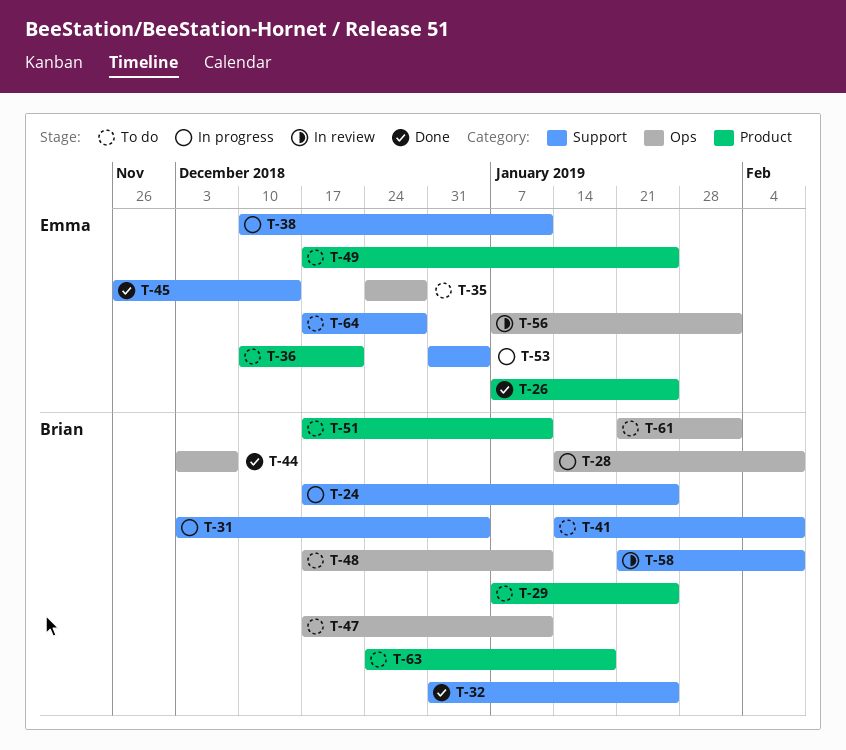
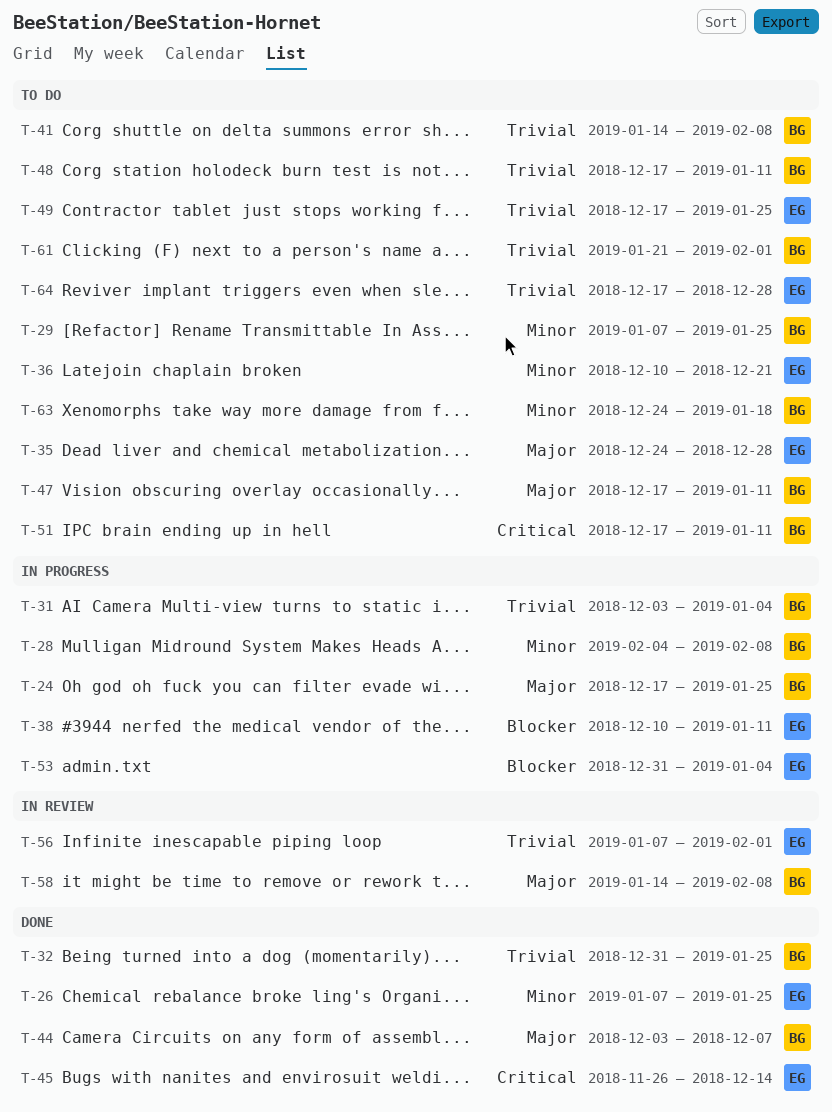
T-28, start: Jan 14 -> Feb 4
T-58, start: Jan 21 -> Jan 14

